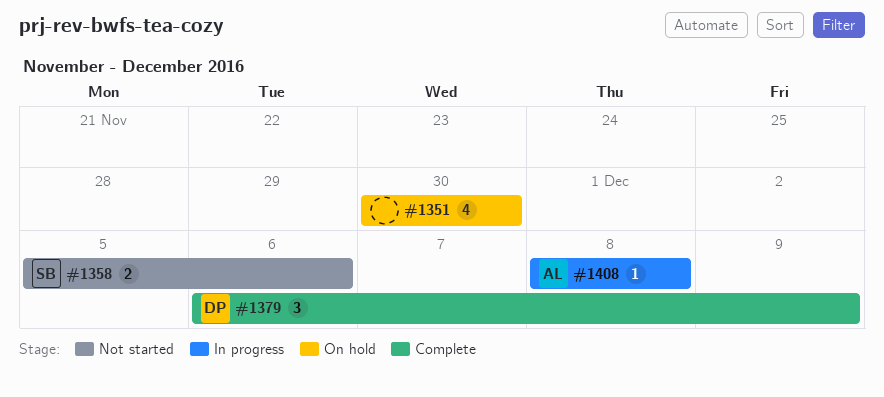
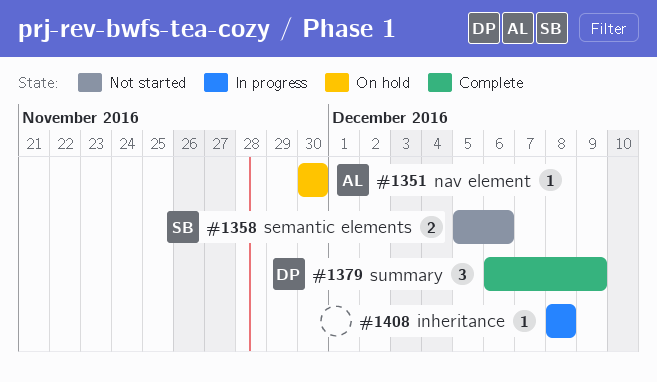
#1351, owner: none -> AL
#1351, estimate: 4 -> 1
#1408, owner: AL -> none

